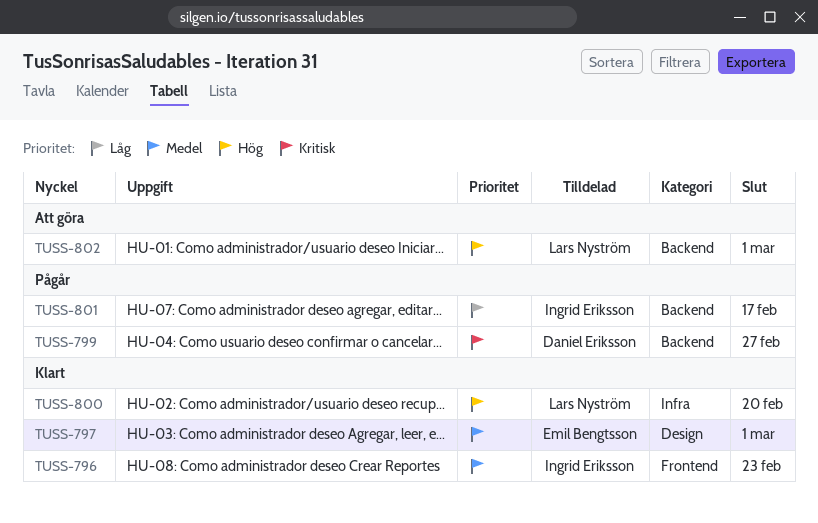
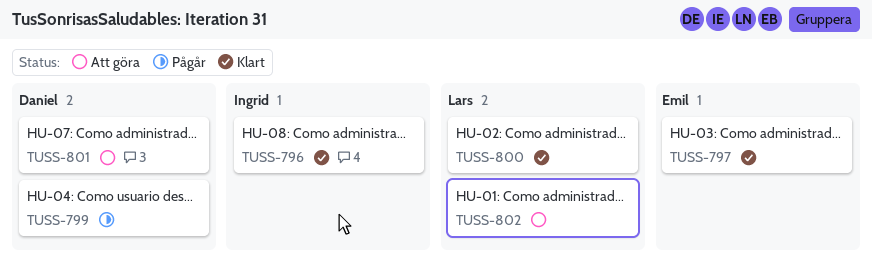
TUSS-801, status: Pågår -> Att göra
TUSS-801, owner: Ingrid Eriksson -> Daniel Eriksson

